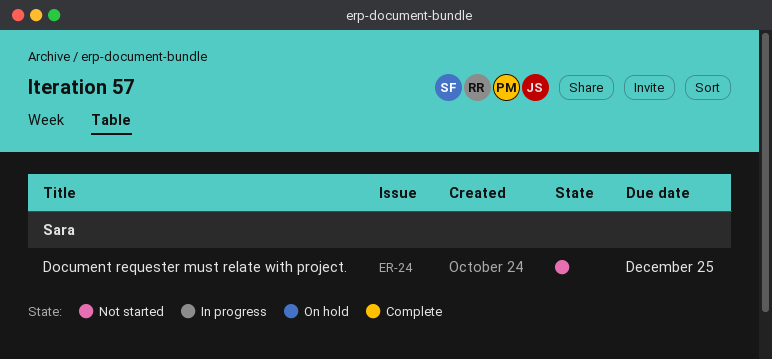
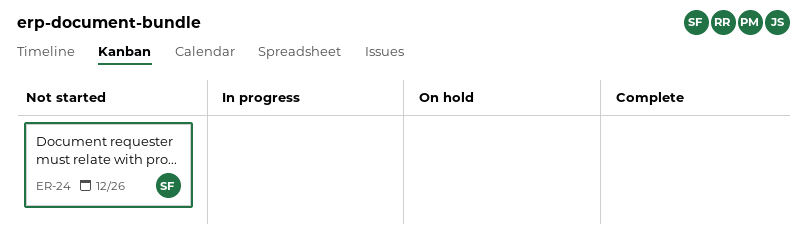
ER-24, due: Dec 25 -> Dec 26

